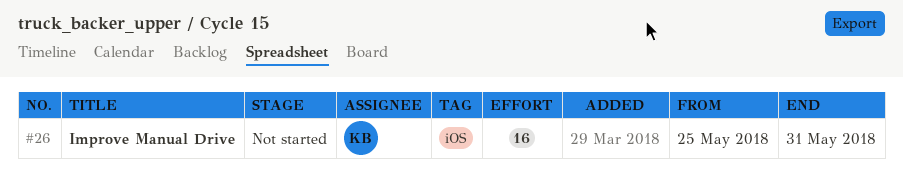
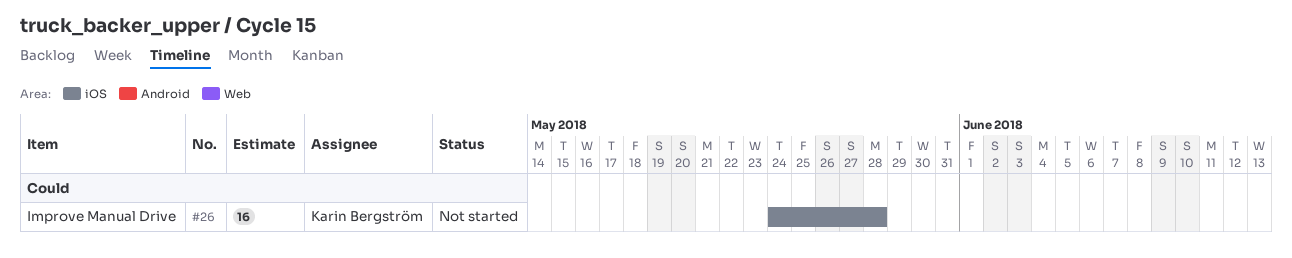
#26, start: May 25 -> May 24
#26, due: May 31 -> May 28

